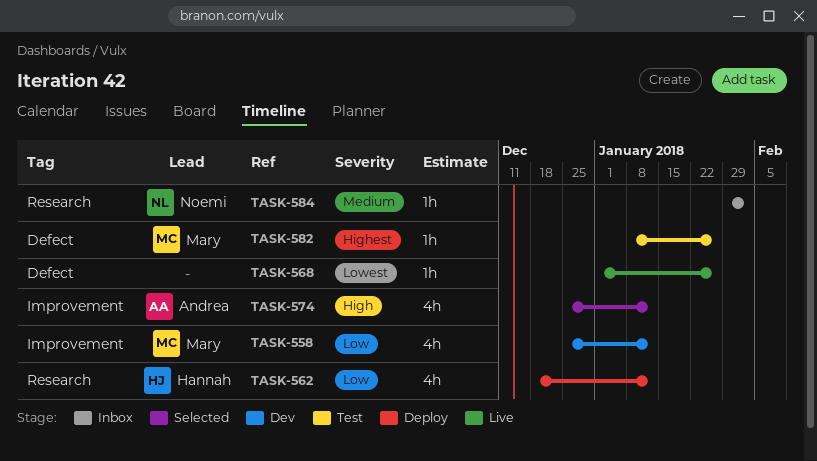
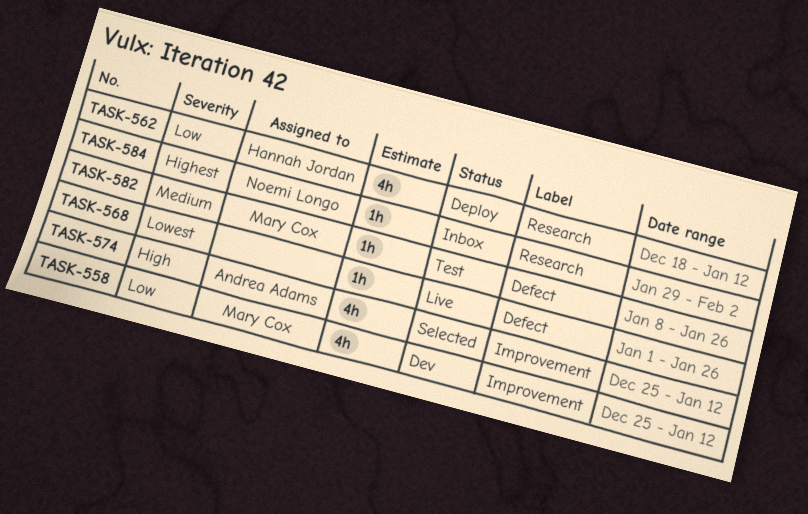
TASK-582, priority: Highest -> Medium
TASK-584, priority: Medium -> Highest

